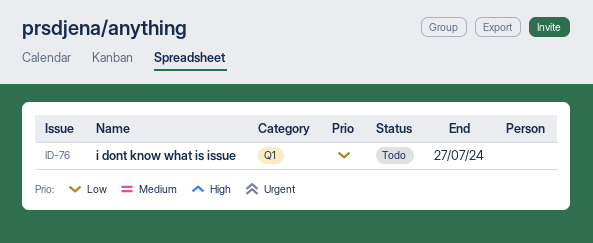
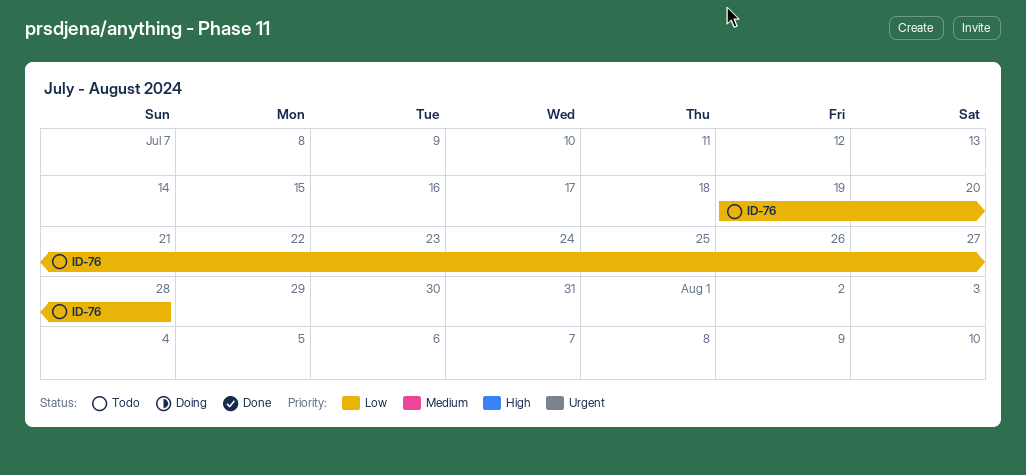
ID-76, due: Jul 27 -> Jul 28

